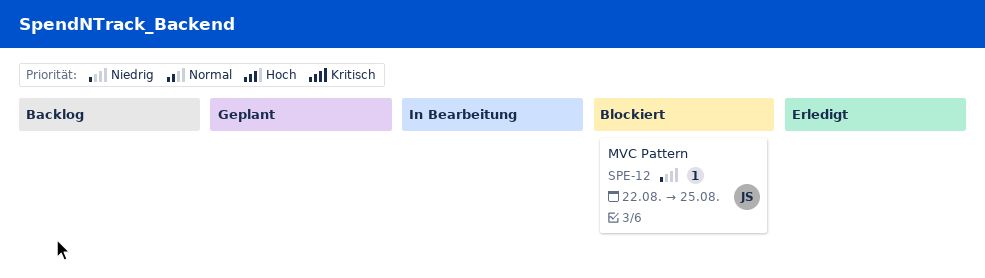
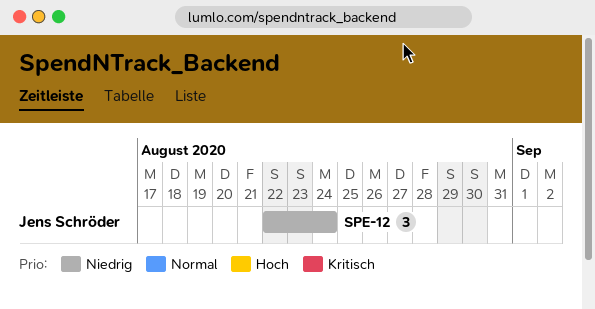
SPE-12, estimate: 1 -> 3
SPE-12, due: Aug 25 -> Aug 24

